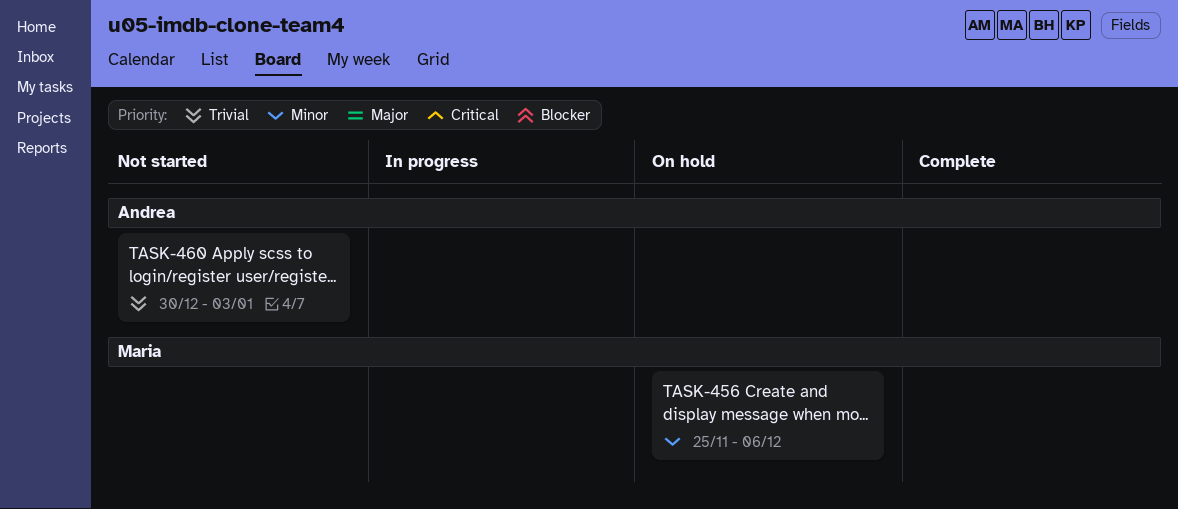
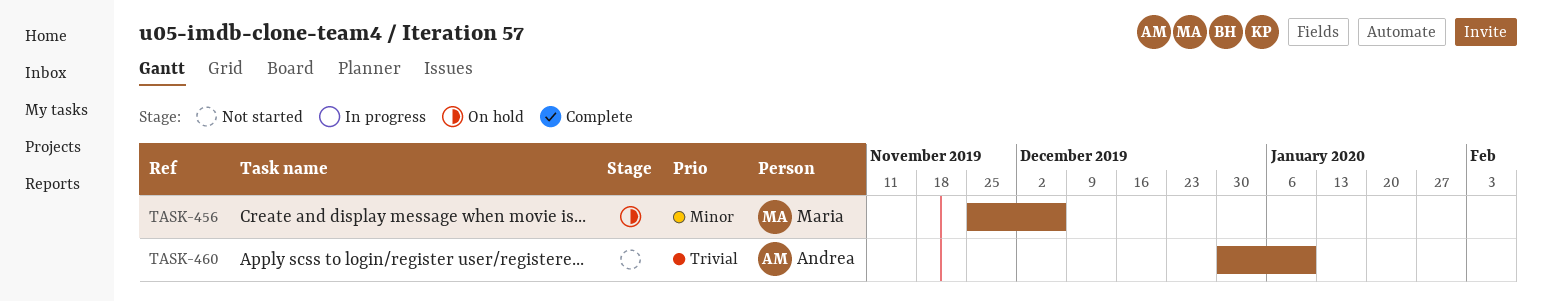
TASK-460, due: Jan 3 -> Jan 10

